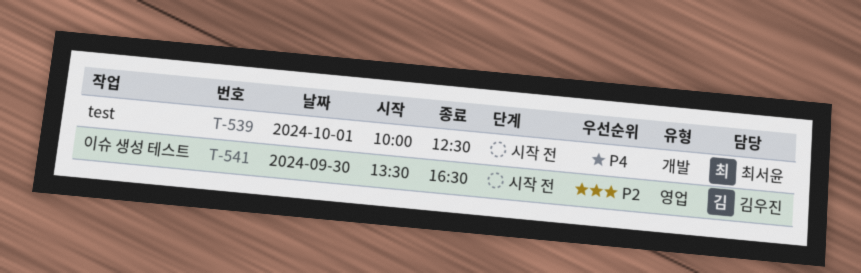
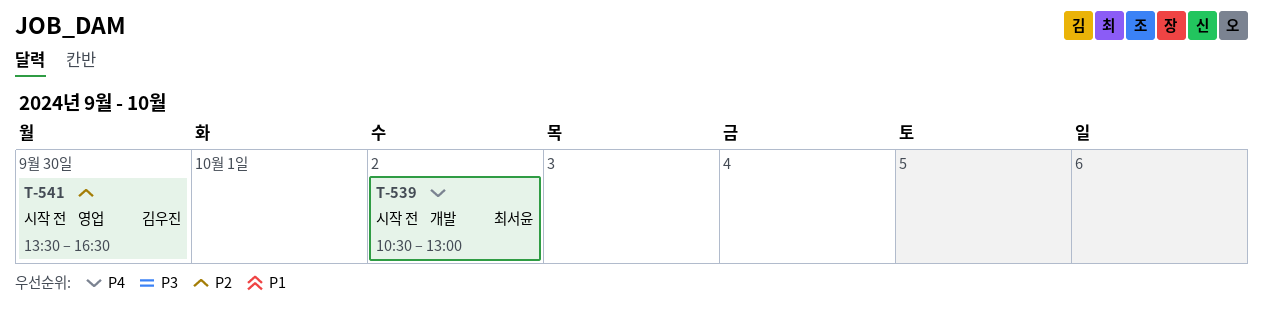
T-539, day: Oct 1 -> Oct 2
T-539, begins: 10:00 -> 10:30
T-539, ends: 12:30 -> 13:00

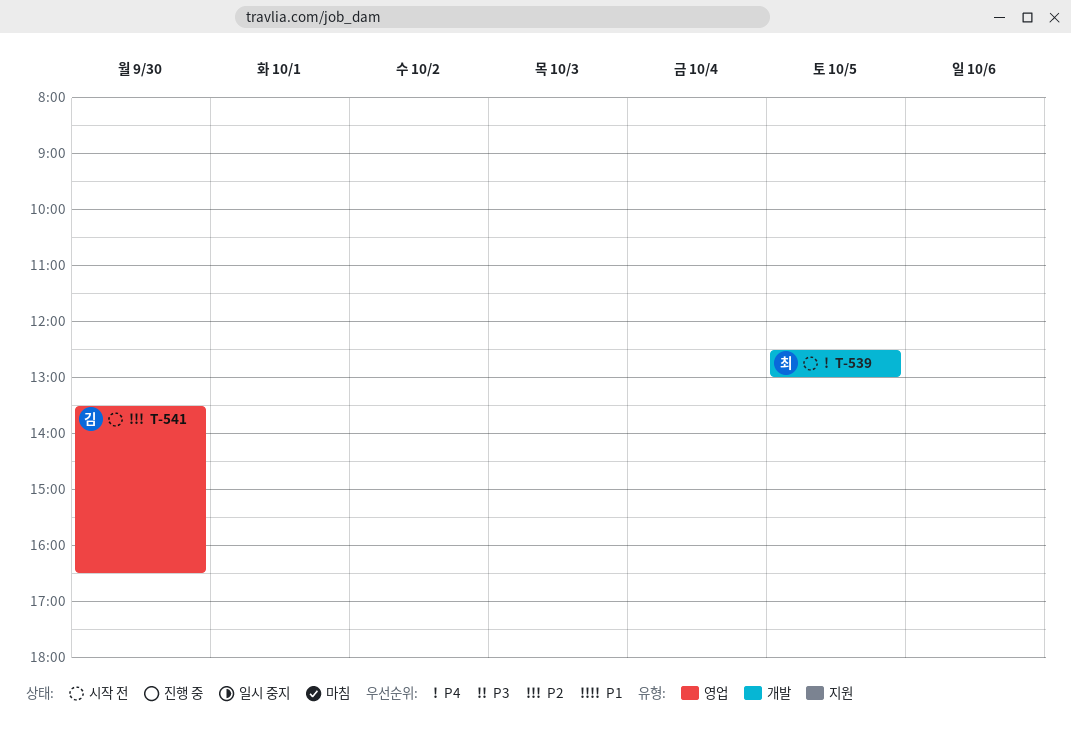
T-539, day: Oct 2 -> Oct 5
T-539, begins: 10:30 -> 12:30

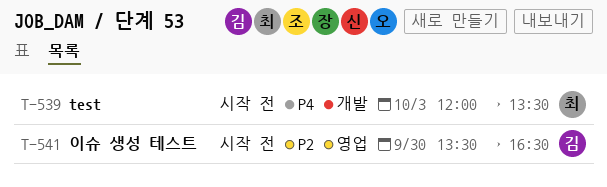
T-539, day: Oct 5 -> Oct 3
T-539, begins: 12:30 -> 12:00
T-539, ends: 13:00 -> 13:30

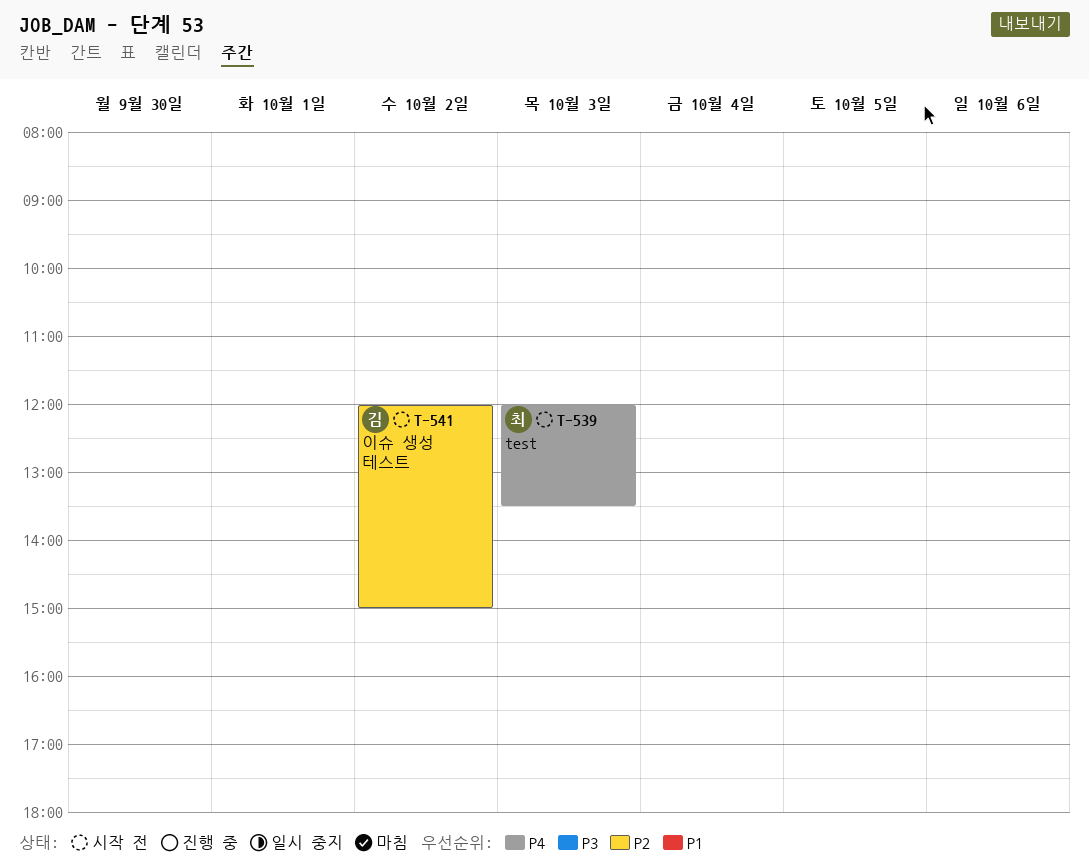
T-541, day: Sep 30 -> Oct 2
T-541, begins: 13:30 -> 12:00
T-541, ends: 16:30 -> 15:00

